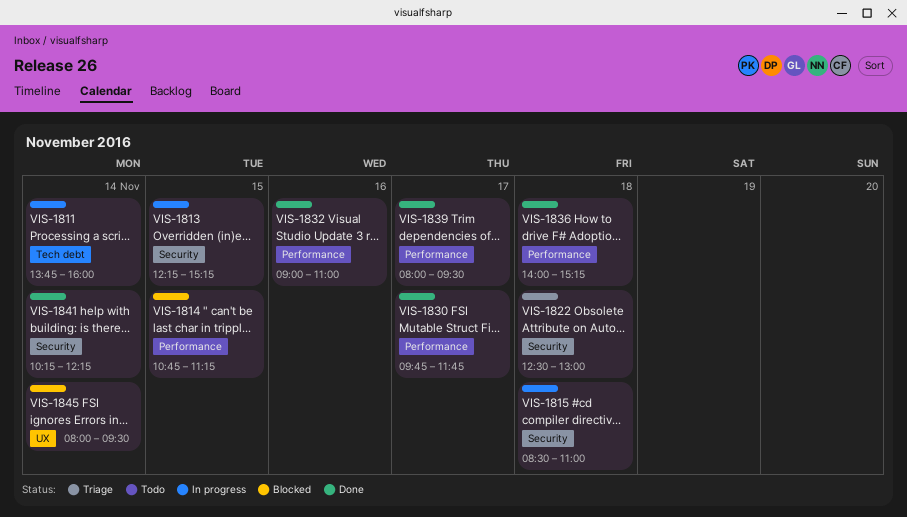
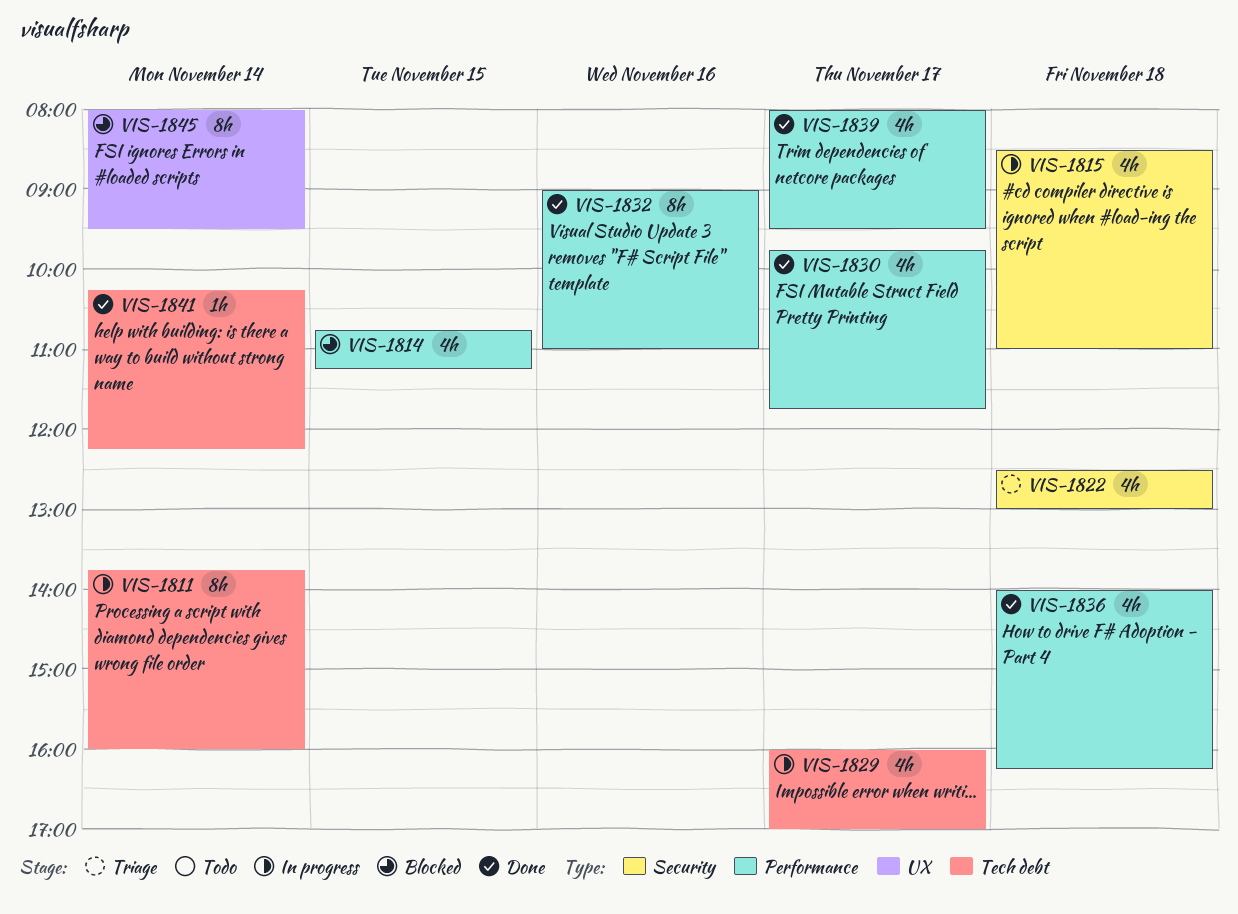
VIS-1813: present -> none
VIS-1829: none -> present
VIS-1836, ends: 15:15 -> 16:15
VIS-1841, label: Security -> Tech debt

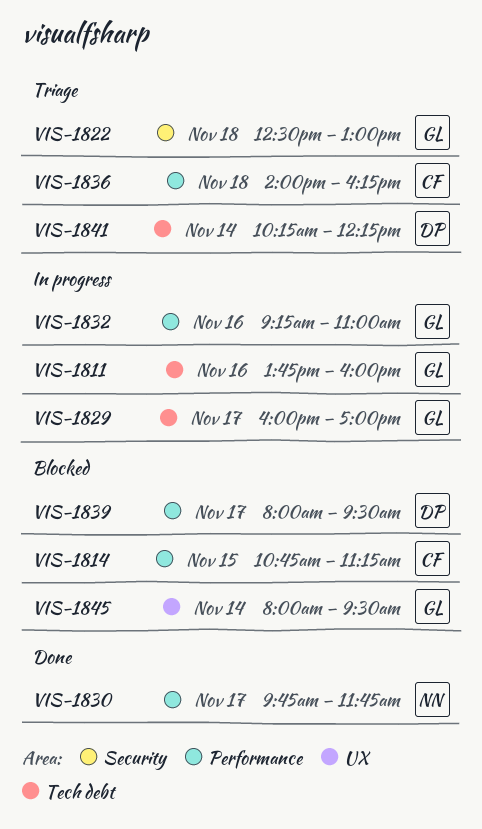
VIS-1811, day: Nov 14 -> Nov 16
VIS-1815: present -> none
VIS-1832, status: Done -> In progress
VIS-1832, begins: 09:00 -> 09:15
VIS-1836, status: Done -> Triage
VIS-1839, status: Done -> Blocked
VIS-1841, status: Done -> Triage

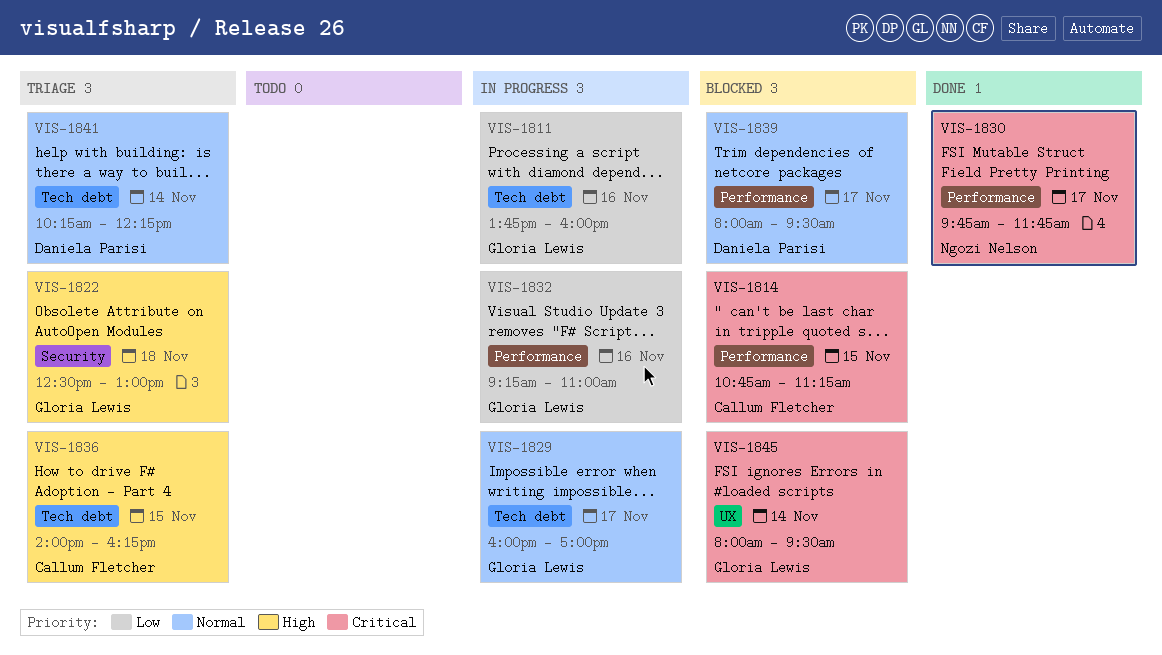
VIS-1836, label: Performance -> Tech debt
VIS-1836, day: Nov 18 -> Nov 15

